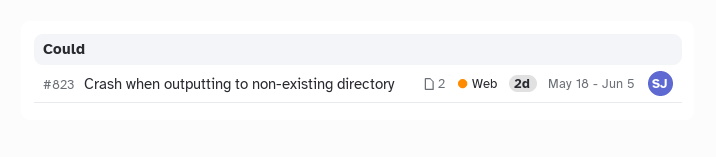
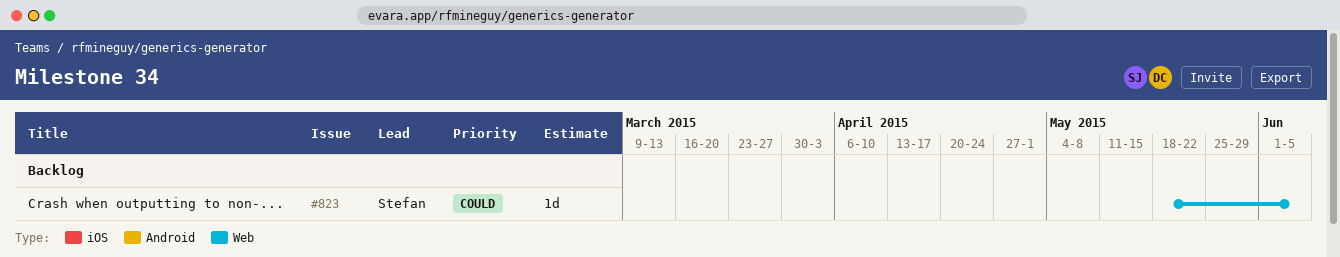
#823, estimate: 2d -> 1d

